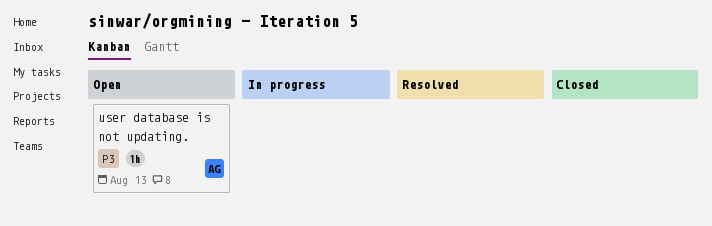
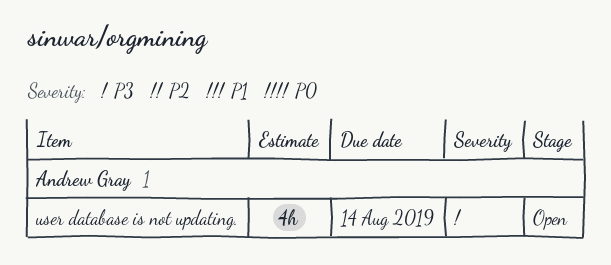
user database is not updating., estimate: 1h -> 4h
user database is not updating., due: Aug 13 -> Aug 14

